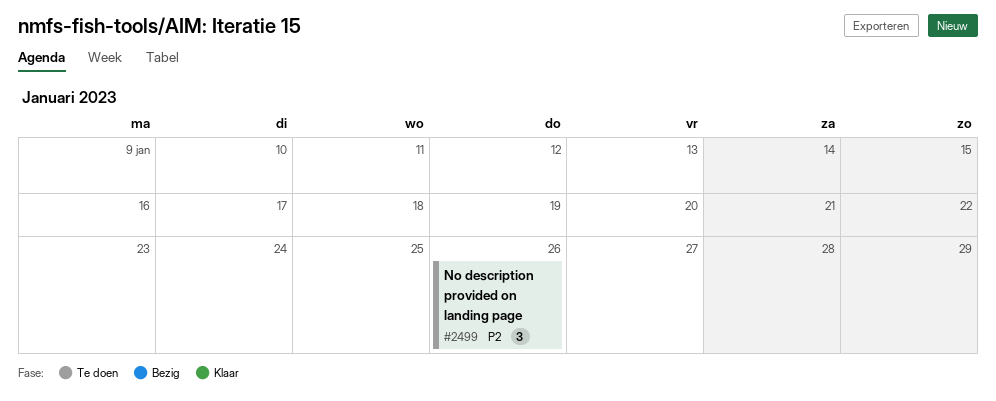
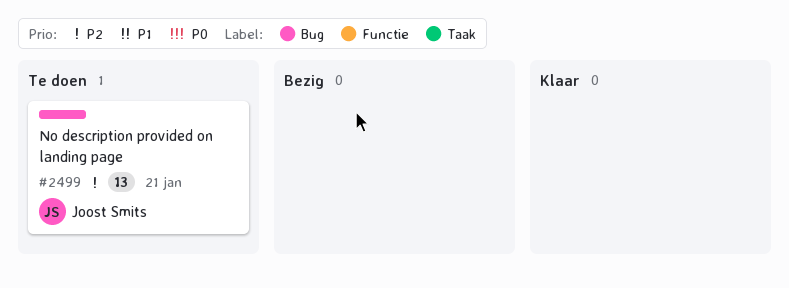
#2499, estimate: 3 -> 13
#2499, due: Jan 26 -> Jan 21

